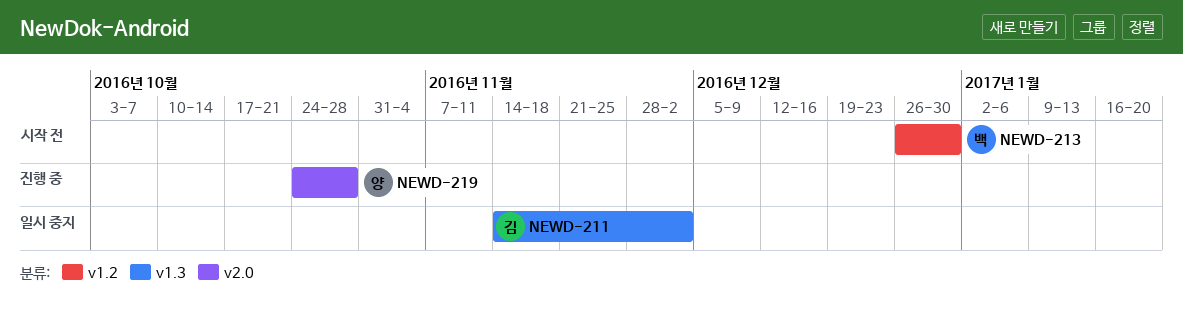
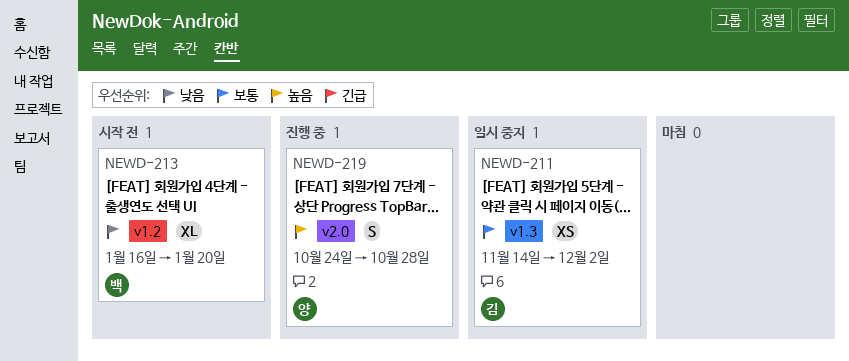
NEWD-213, start: Dec 26 -> Jan 16
NEWD-213, due: Dec 30 -> Jan 20

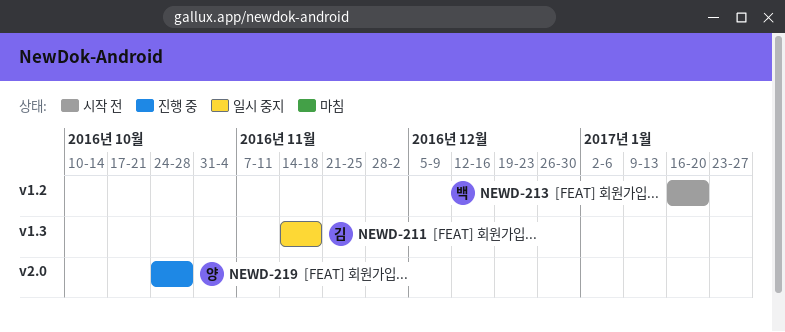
NEWD-211, due: Dec 2 -> Nov 18

